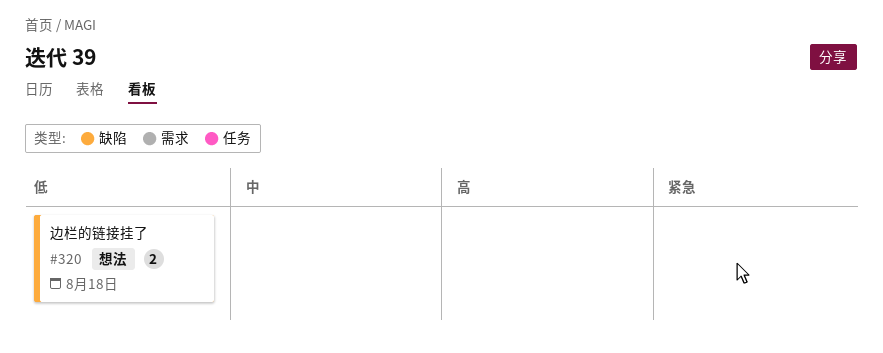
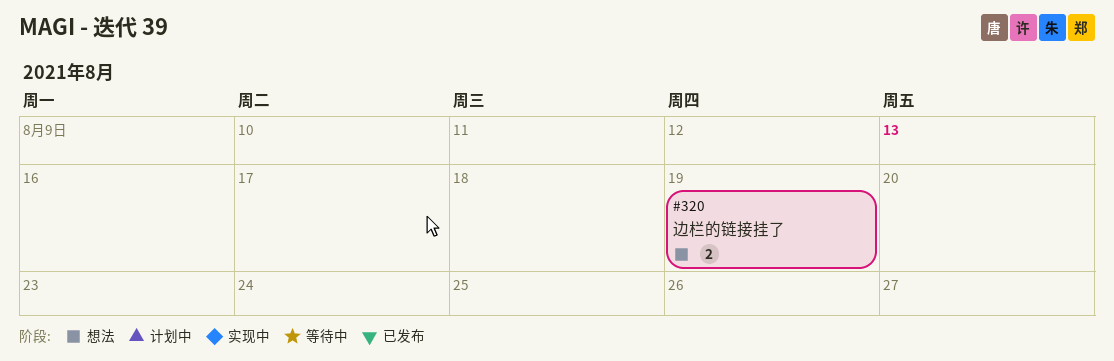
#320, due: Aug 18 -> Aug 19

